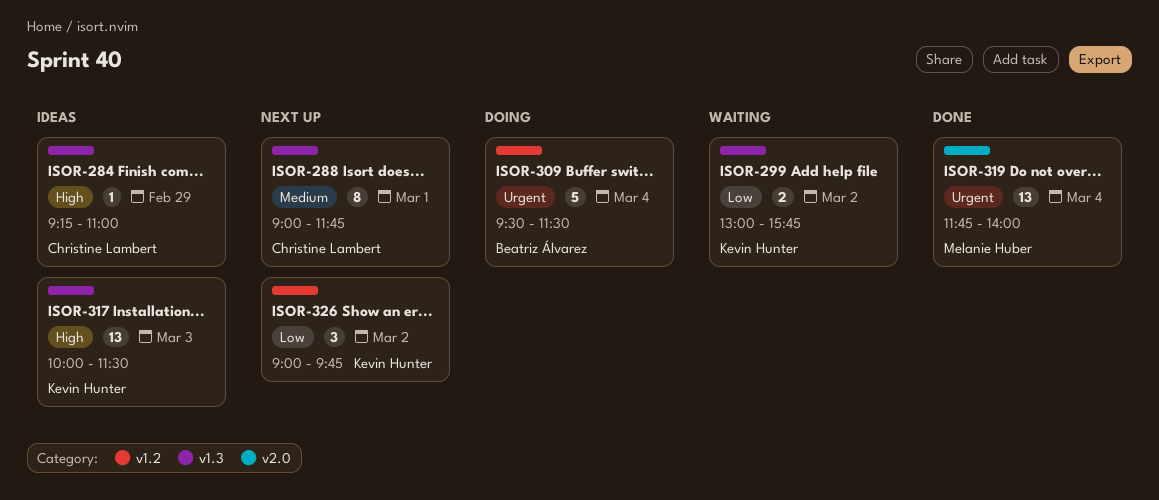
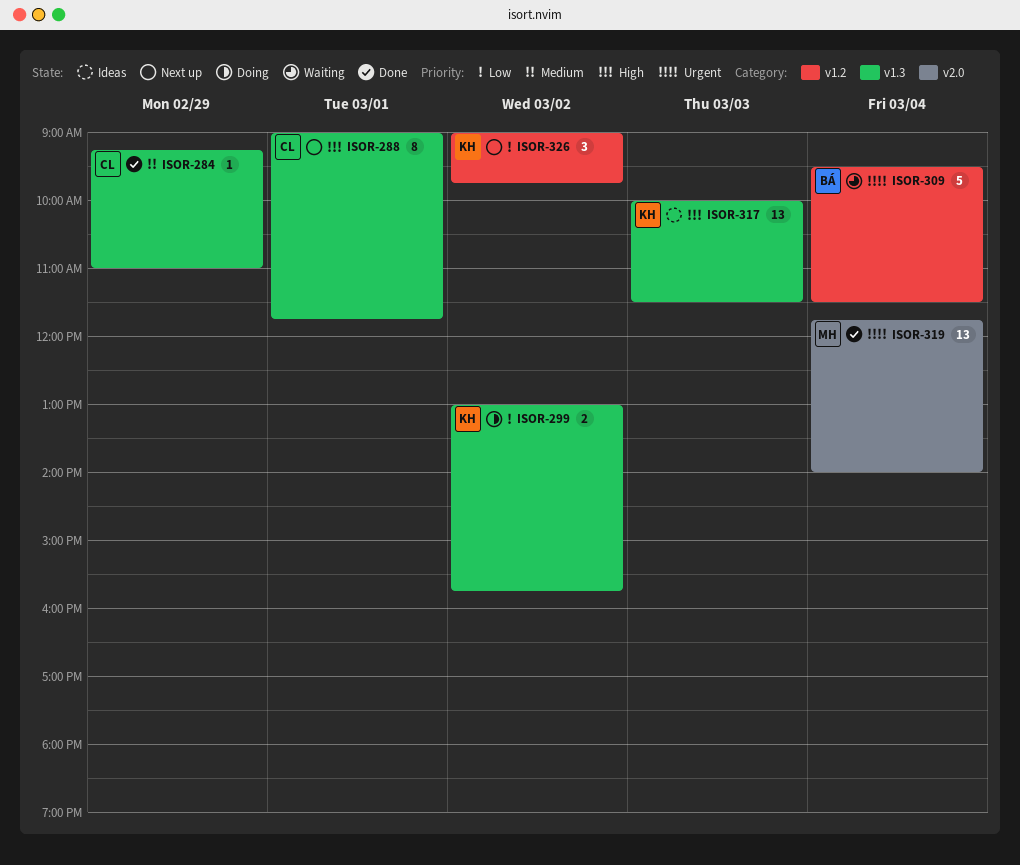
ISOR-284, status: Ideas -> Done
ISOR-284, priority: High -> Medium
ISOR-288, priority: Medium -> High
ISOR-299, status: Waiting -> Doing
ISOR-309, status: Doing -> Waiting

